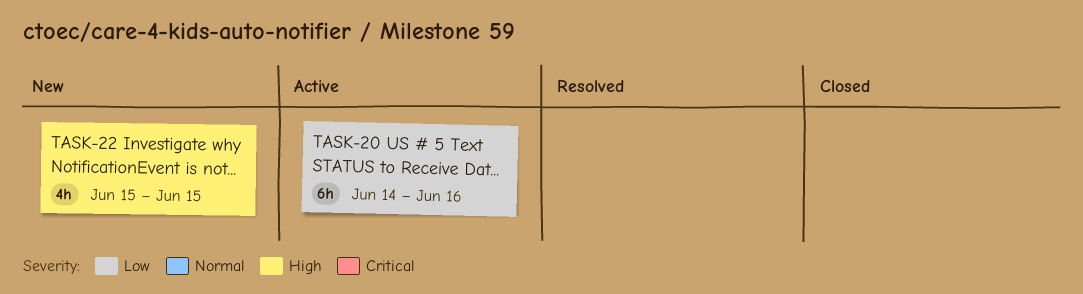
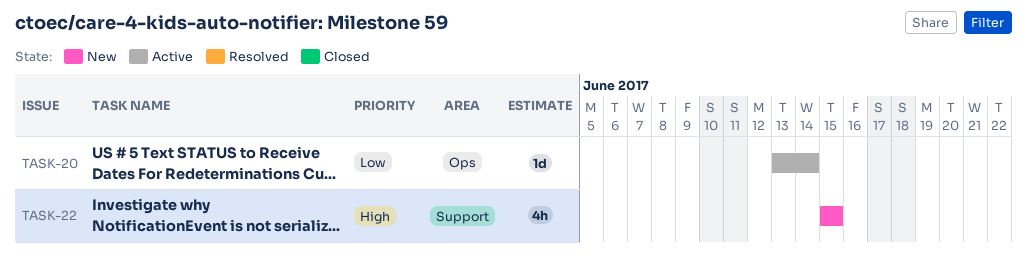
TASK-20, estimate: 6h -> 1d
TASK-20, start: Jun 14 -> Jun 13
TASK-20, due: Jun 16 -> Jun 14

